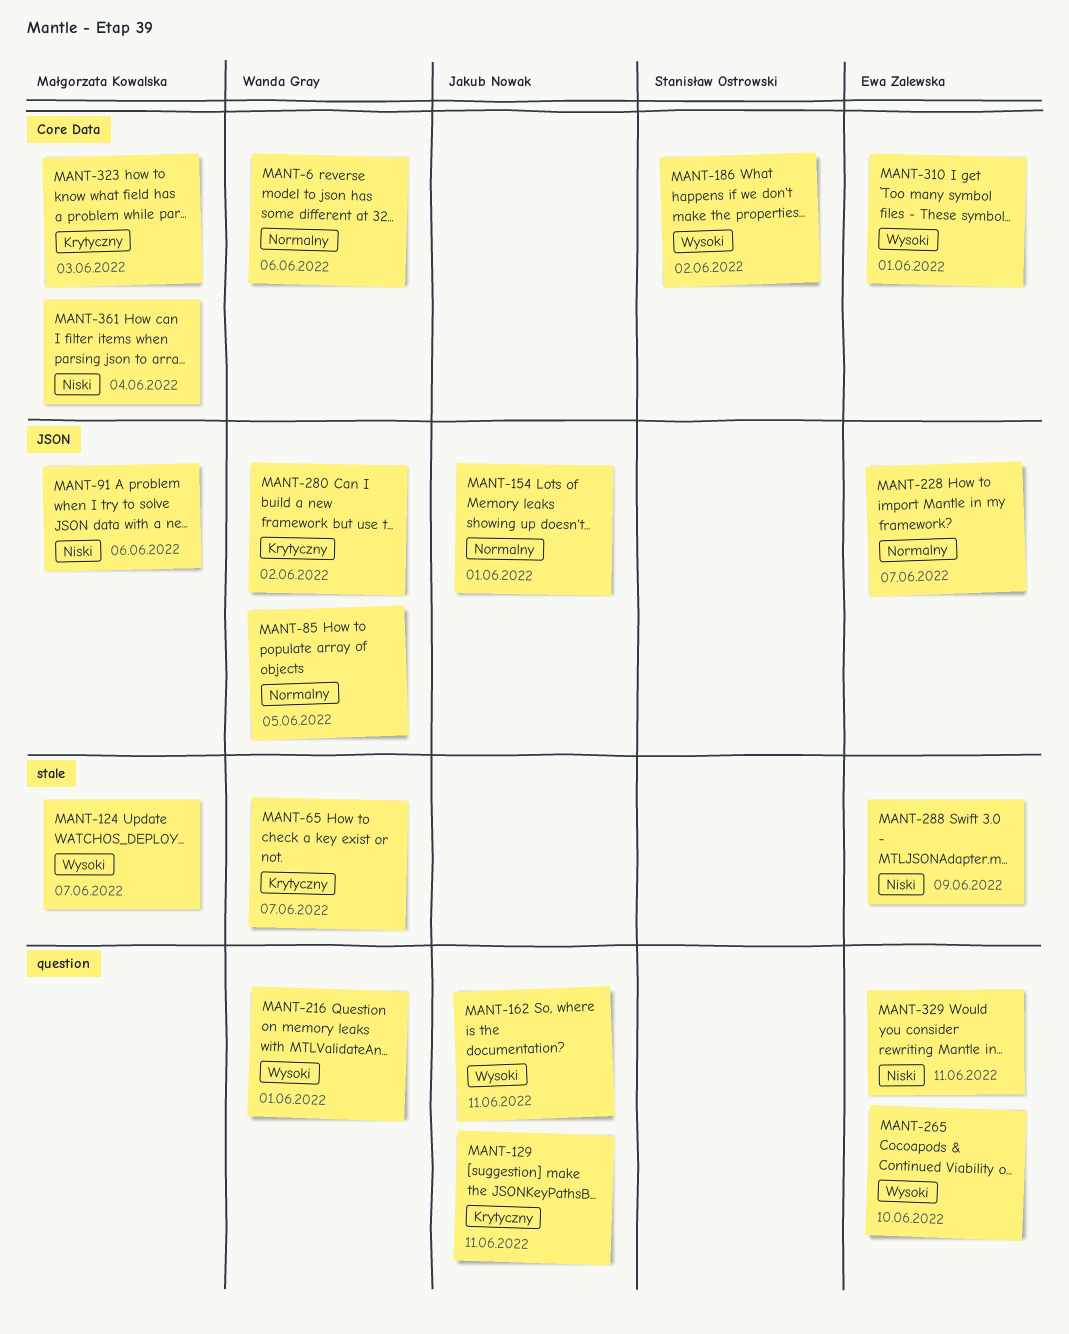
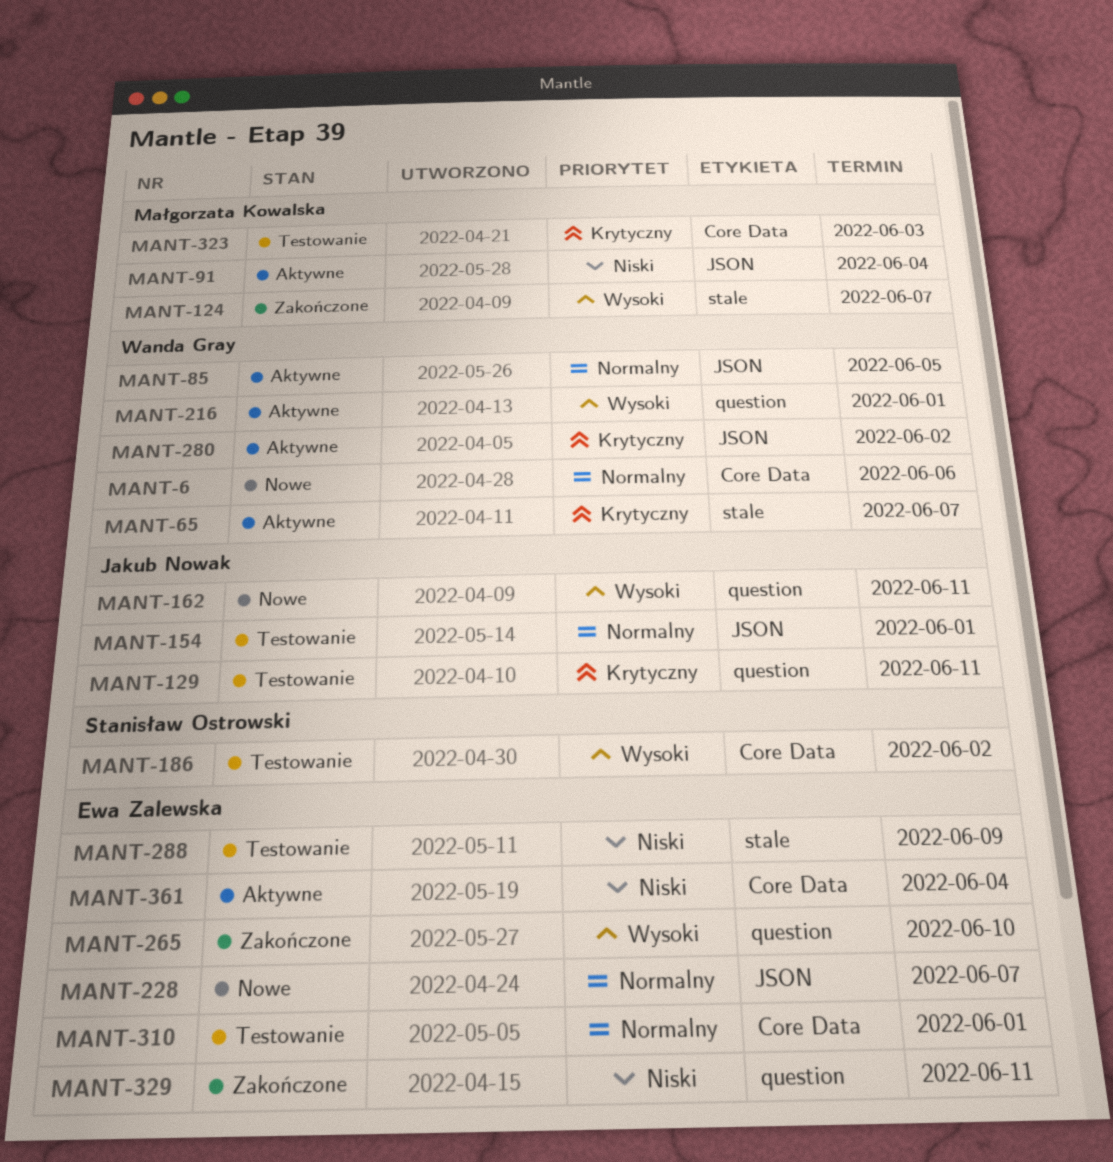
MANT-91, due: Jun 6 -> Jun 4
MANT-310, priority: Wysoki -> Normalny
MANT-361, owner: Małgorzata Kowalska -> Ewa Zalewska

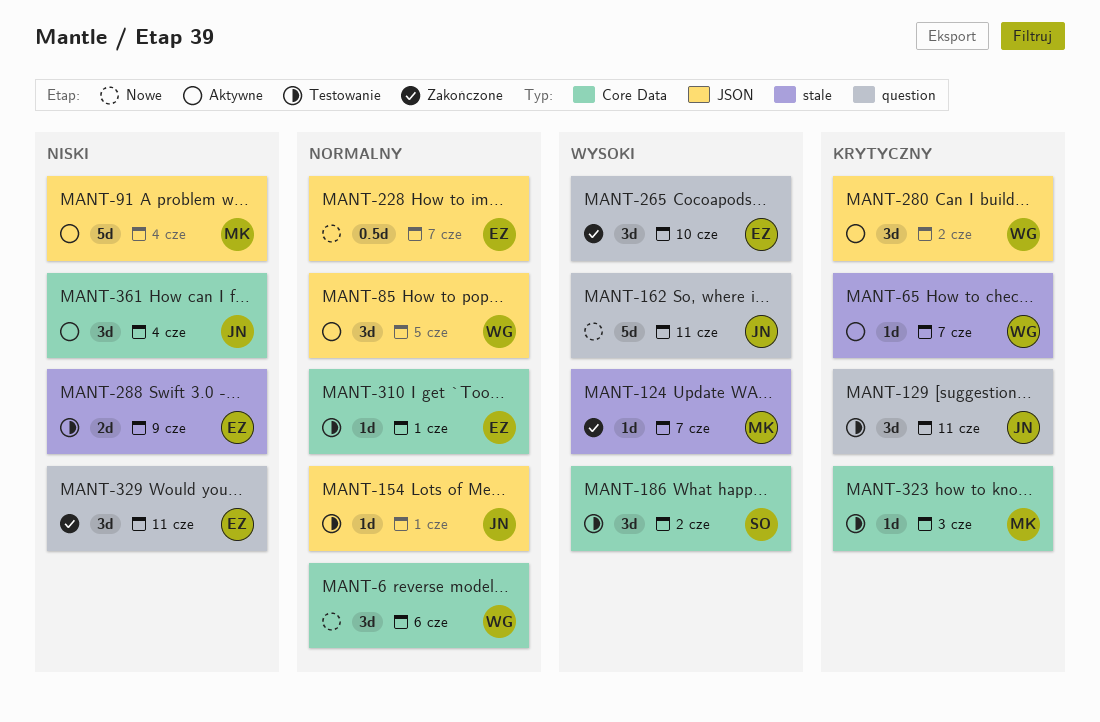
MANT-216: present -> none
MANT-361, owner: Ewa Zalewska -> Jakub Nowak

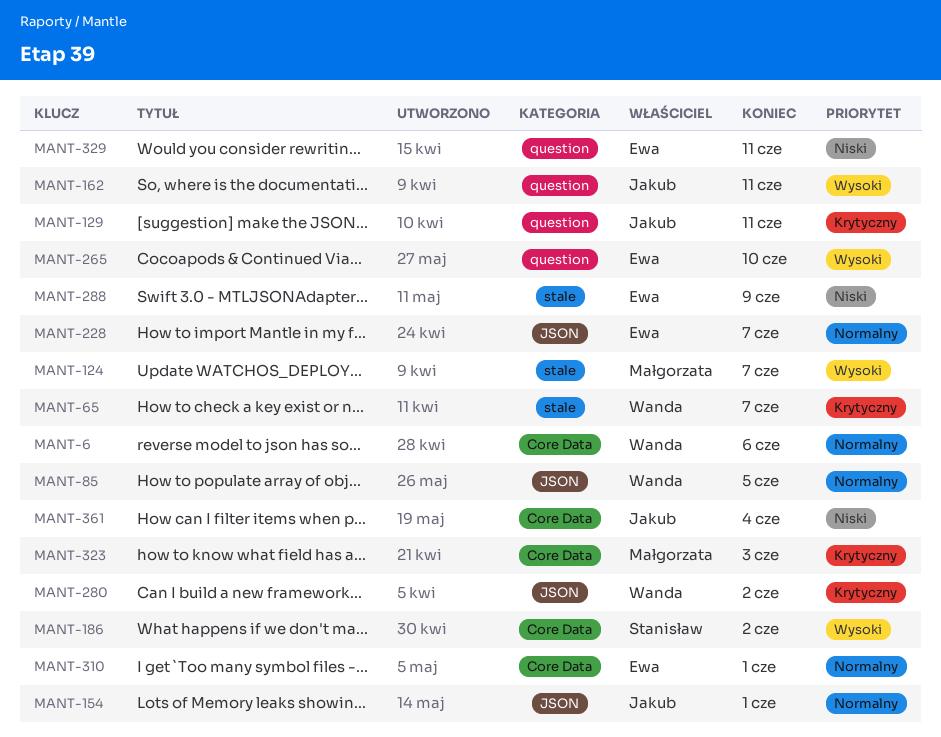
MANT-91: present -> none

